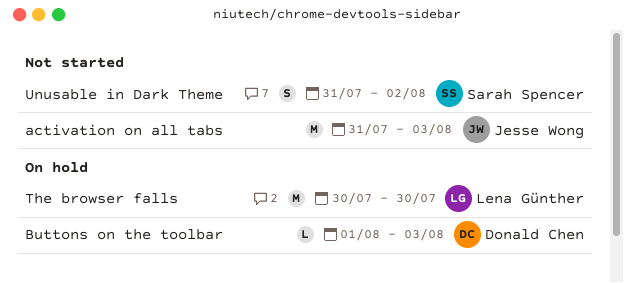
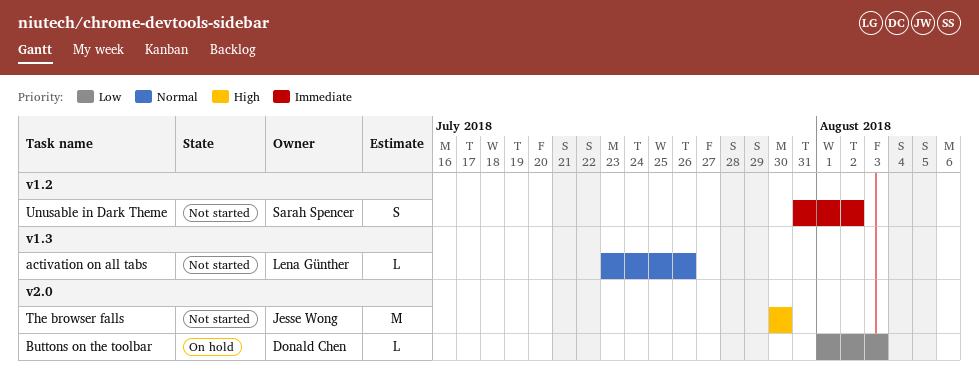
activation on all tabs, owner: Jesse Wong -> Lena Günther
activation on all tabs, estimate: M -> L
activation on all tabs, start: Jul 31 -> Jul 23
activation on all tabs, due: Aug 3 -> Jul 26
The browser falls, status: On hold -> Not started
The browser falls, owner: Lena Günther -> Jesse Wong

